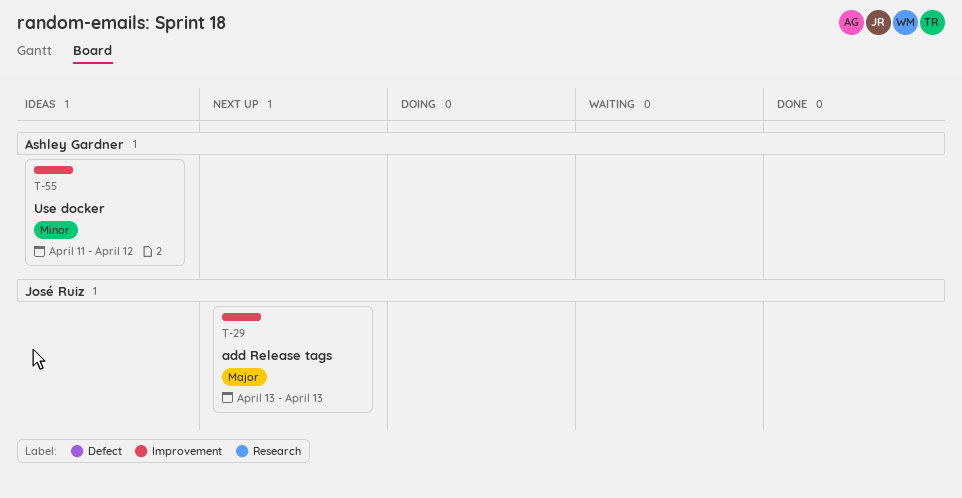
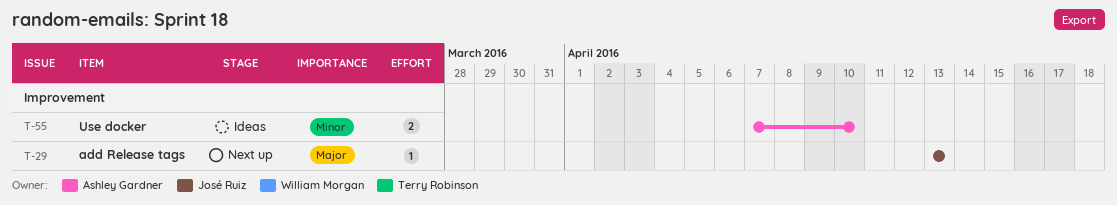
T-55, start: Apr 11 -> Apr 7
T-55, due: Apr 12 -> Apr 10

